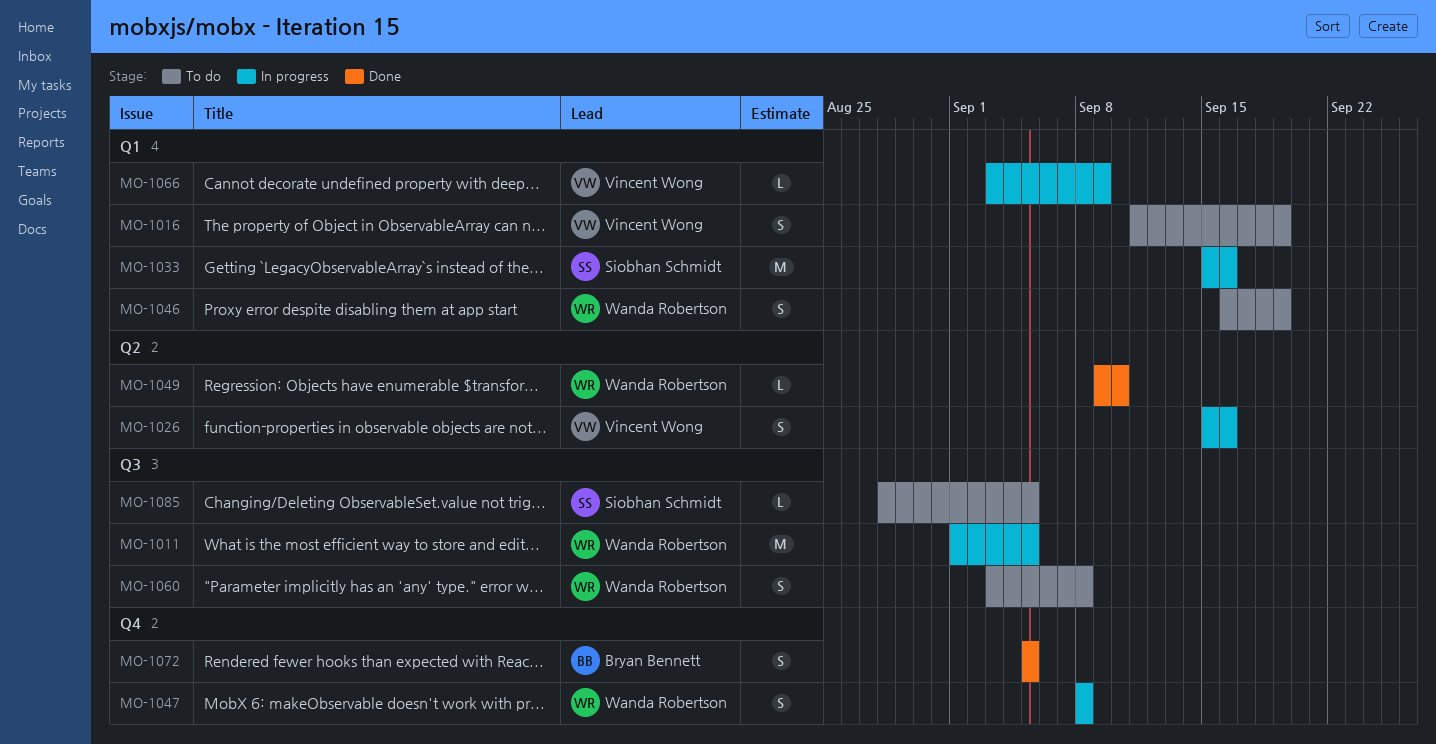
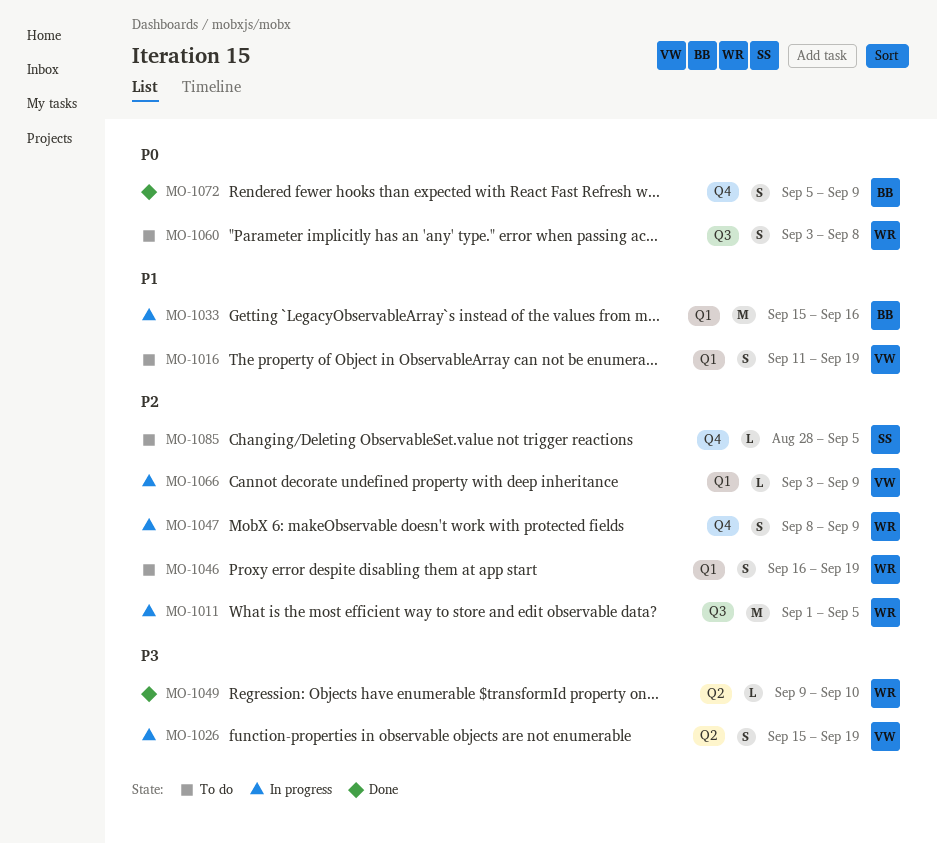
MO-1026, due: Sep 16 -> Sep 19
MO-1033, owner: Siobhan Schmidt -> Bryan Bennett
MO-1047, due: Sep 8 -> Sep 9
MO-1072, due: Sep 5 -> Sep 9
MO-1085, label: Q3 -> Q4

